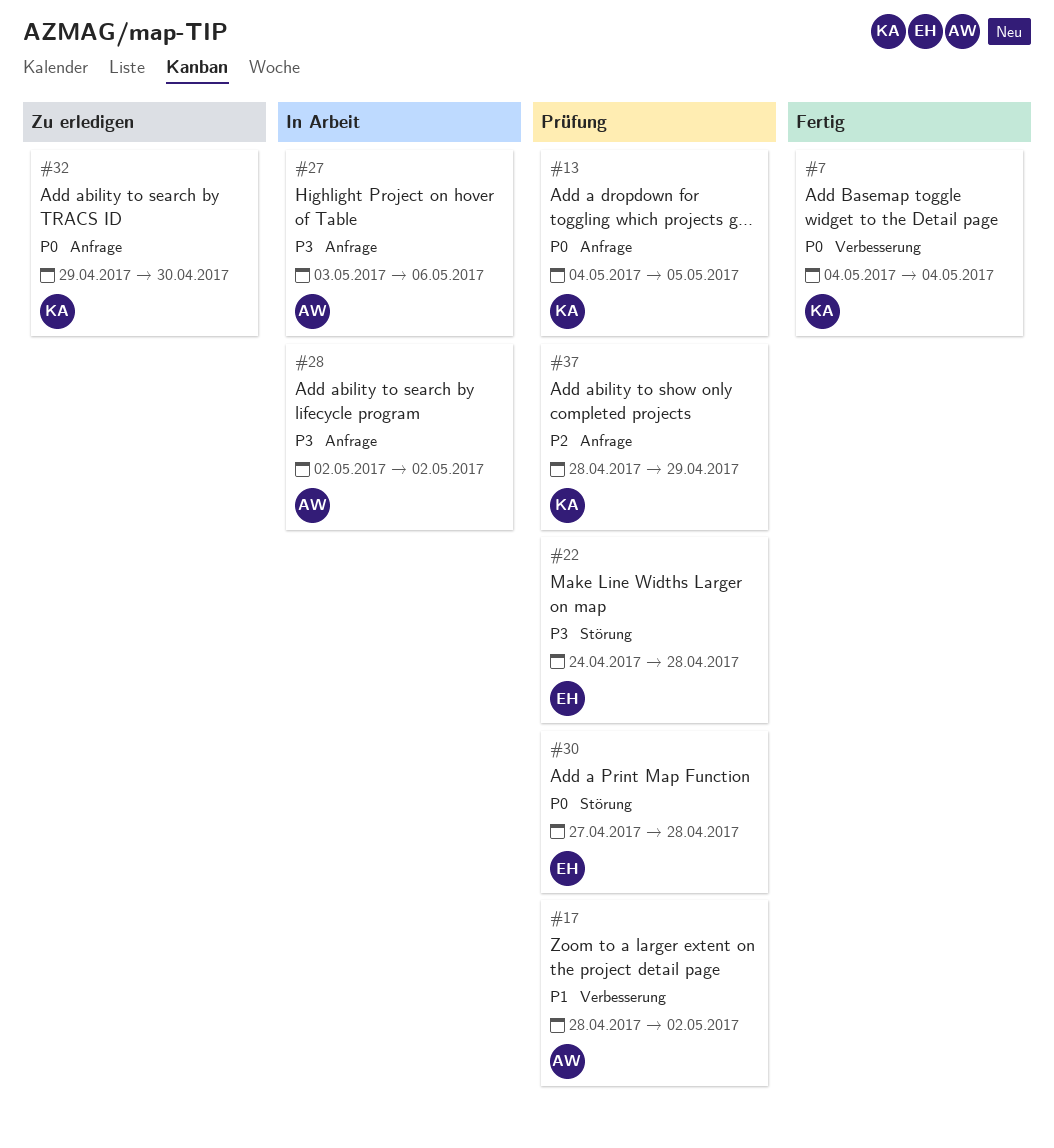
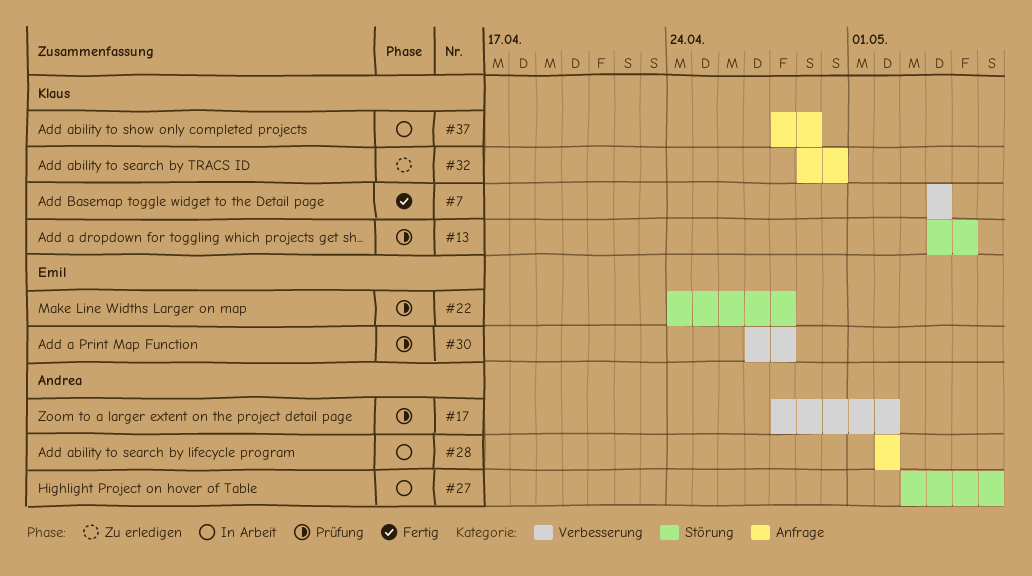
#13, label: Anfrage -> Störung
#27, label: Anfrage -> Störung
#30, label: Störung -> Verbesserung
#37, status: Prüfung -> In Arbeit

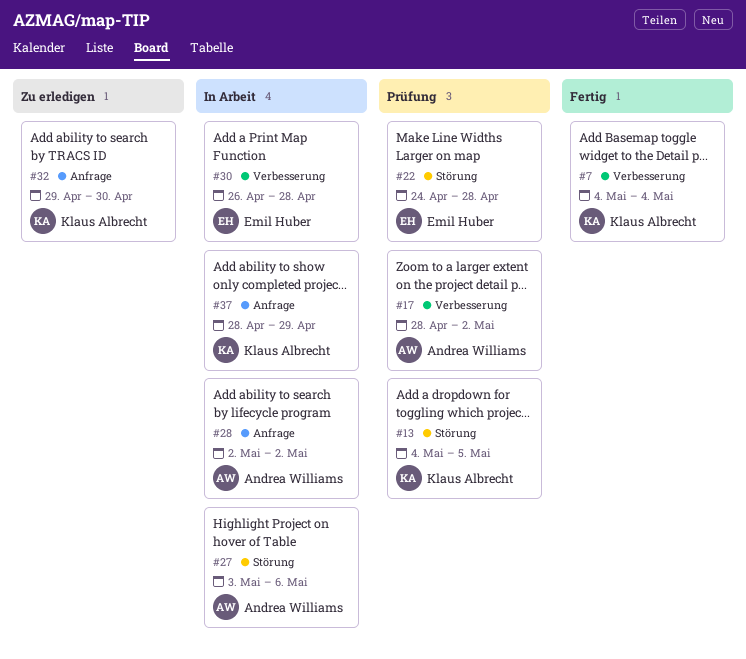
#30, status: Prüfung -> In Arbeit
#30, start: Apr 27 -> Apr 26

